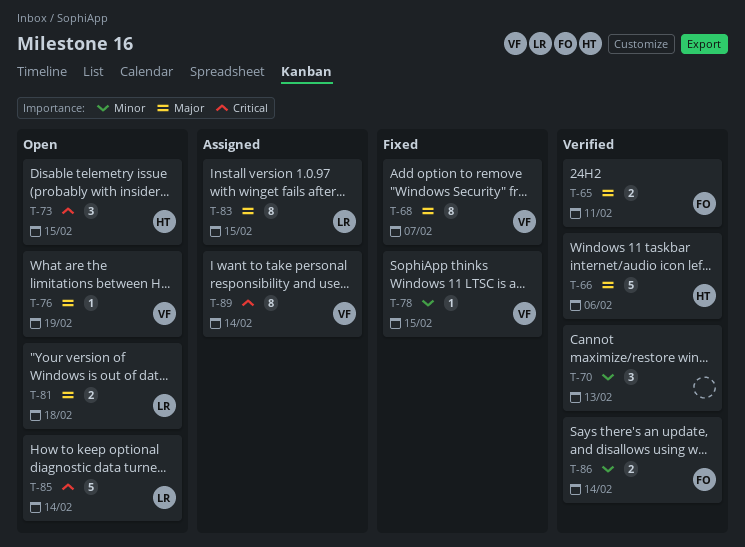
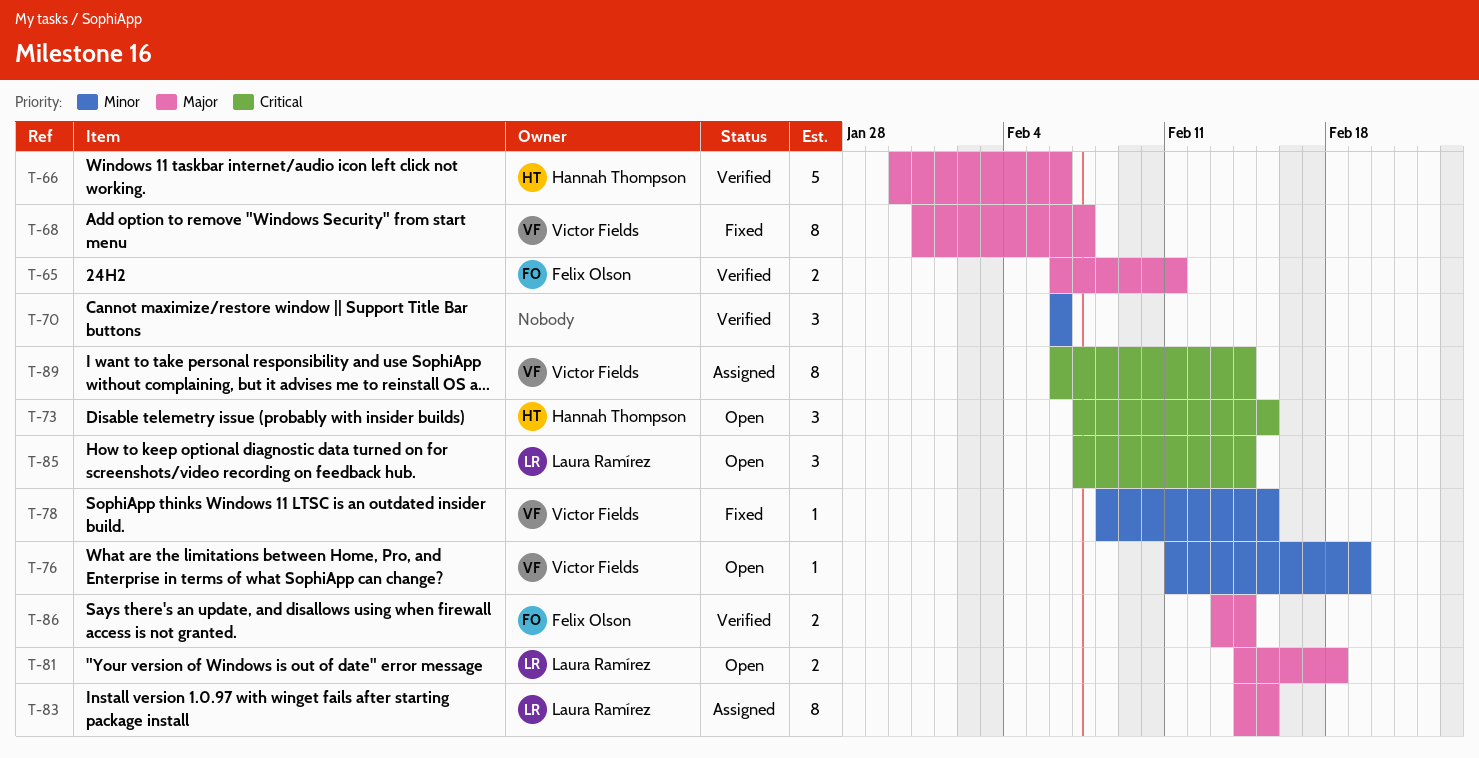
T-70, due: Feb 13 -> Feb 6
T-76, priority: Major -> Minor
T-85, estimate: 5 -> 3
T-86, priority: Minor -> Major

